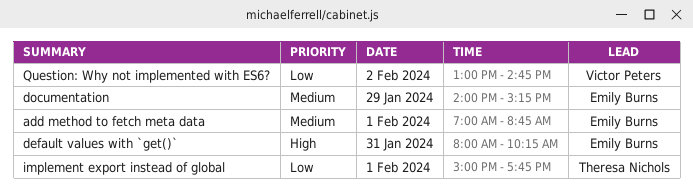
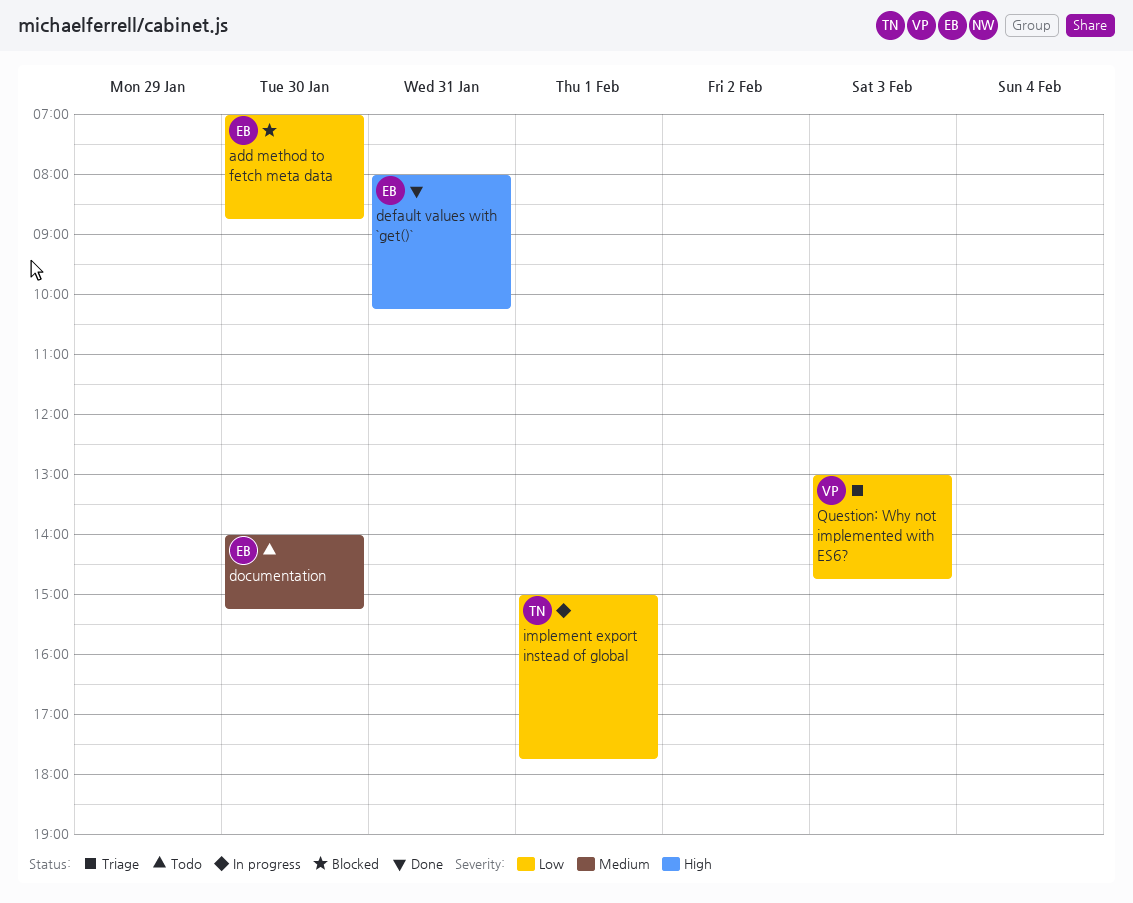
add method to fetch meta data, priority: Medium -> Low
add method to fetch meta data, day: Feb 1 -> Jan 30
documentation, day: Jan 29 -> Jan 30
Question: Why not implemented with ES6?, day: Feb 2 -> Feb 3

